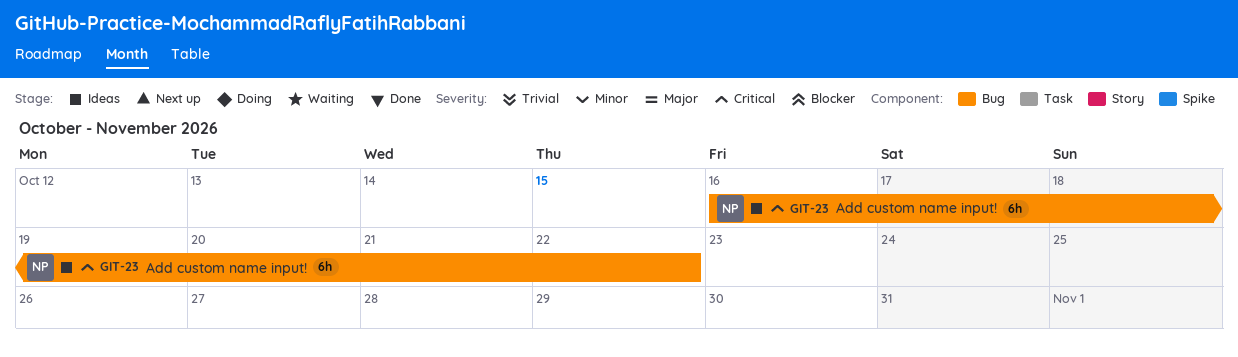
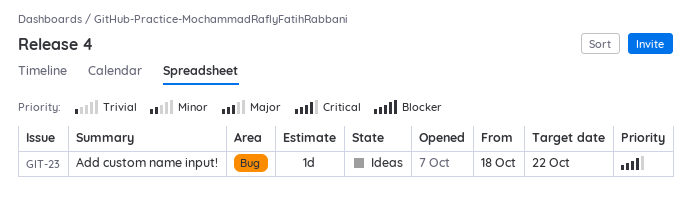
GIT-23, estimate: 6h -> 1d
GIT-23, start: Oct 16 -> Oct 18

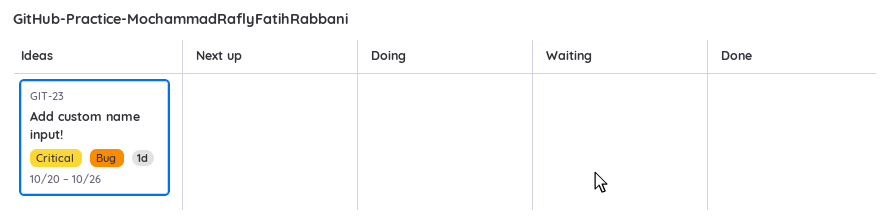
GIT-23, start: Oct 18 -> Oct 20
GIT-23, due: Oct 22 -> Oct 26

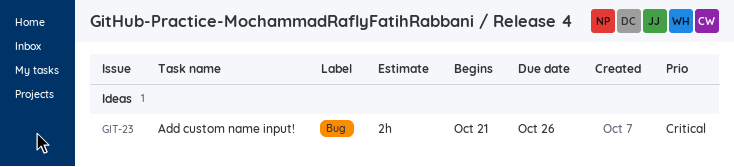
GIT-23, estimate: 1d -> 2h
GIT-23, start: Oct 20 -> Oct 21

